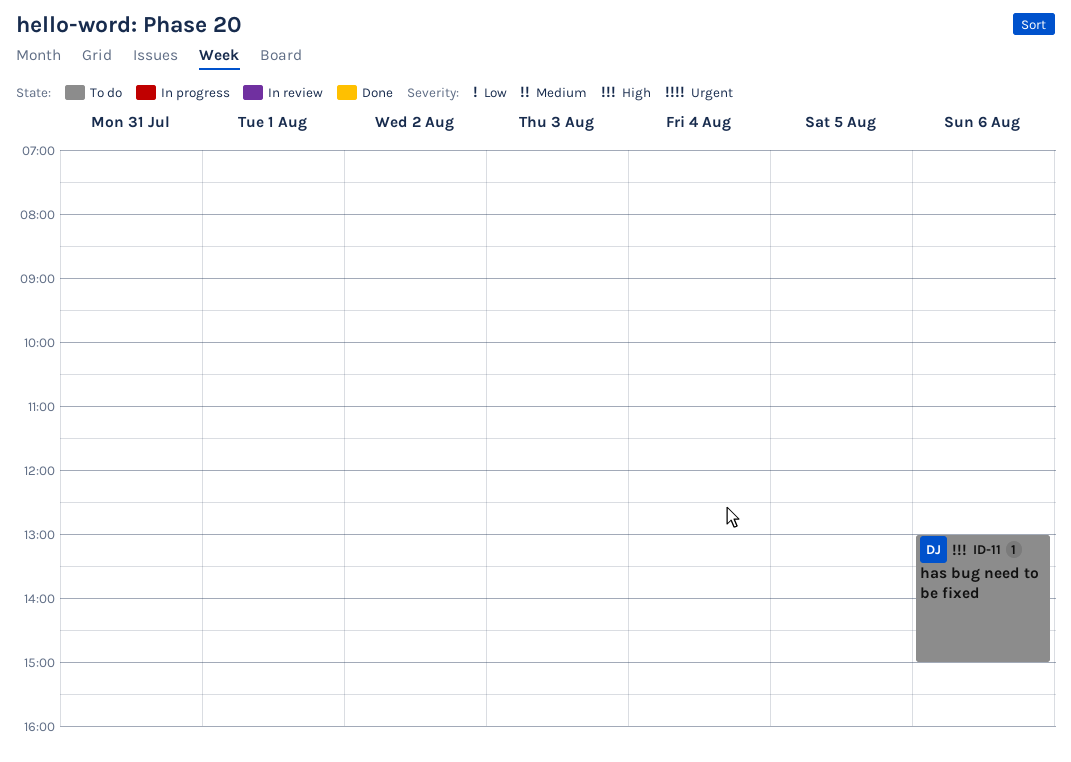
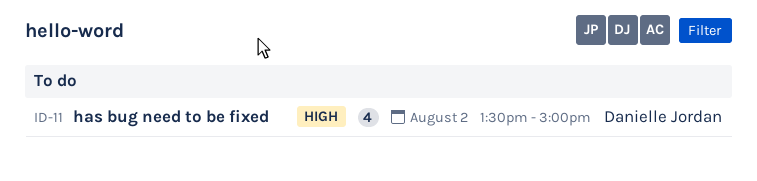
ID-11, estimate: 1 -> 4
ID-11, day: Aug 6 -> Aug 2
ID-11, begins: 13:00 -> 13:30

